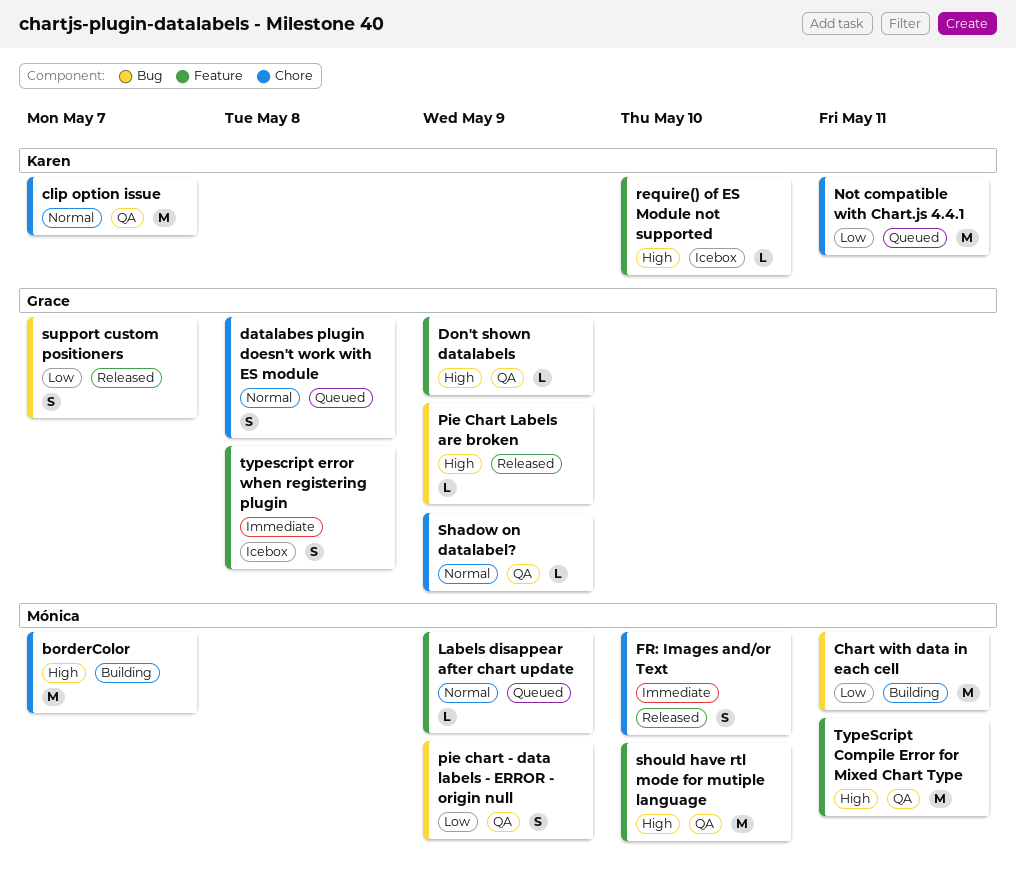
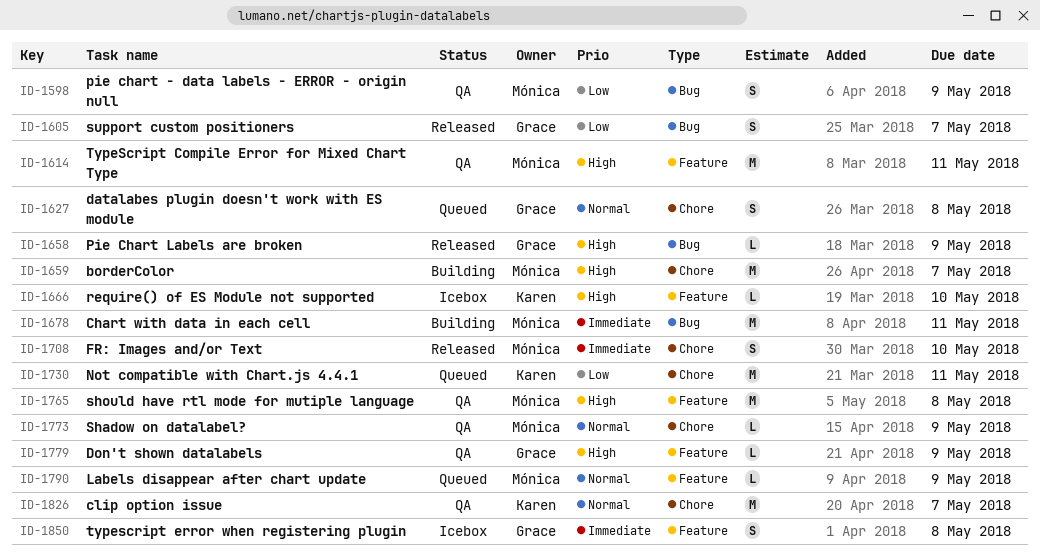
Chart with data in each cell, priority: Low -> Immediate
Shadow on datalabel?, owner: Grace -> Mónica
should have rtl mode for mutiple language, due: May 10 -> May 8

